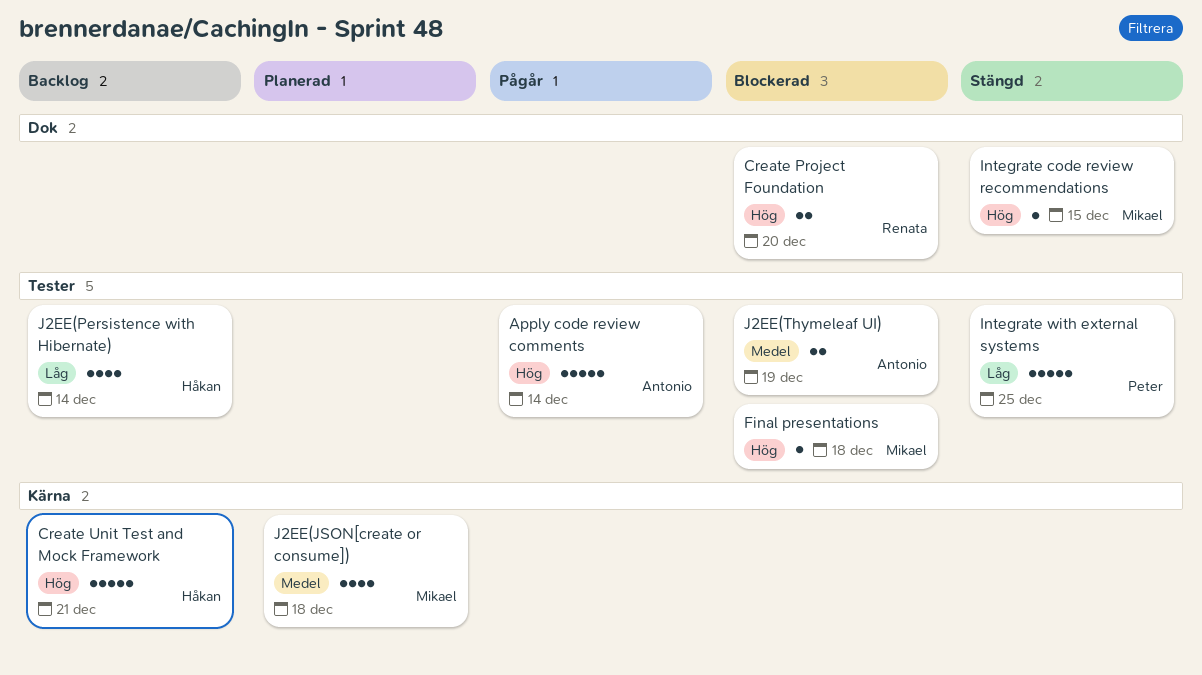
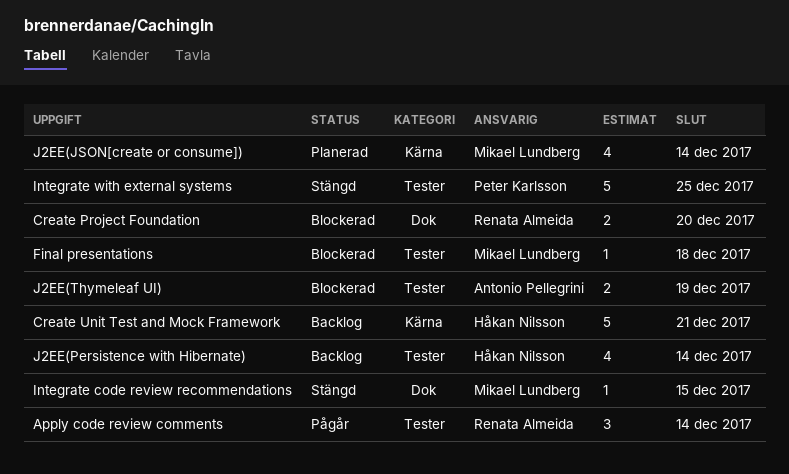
Apply code review comments, owner: Antonio Pellegrini -> Renata Almeida
Apply code review comments, estimate: 5 -> 3
J2EE(JSON[create or consume]), due: Dec 18 -> Dec 14

